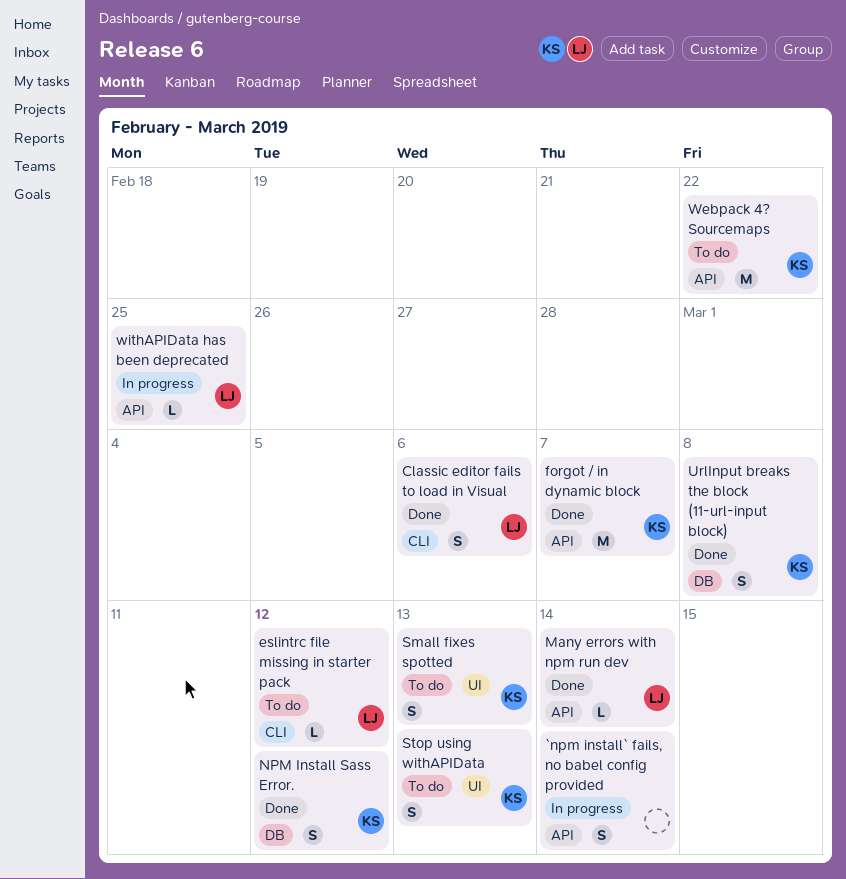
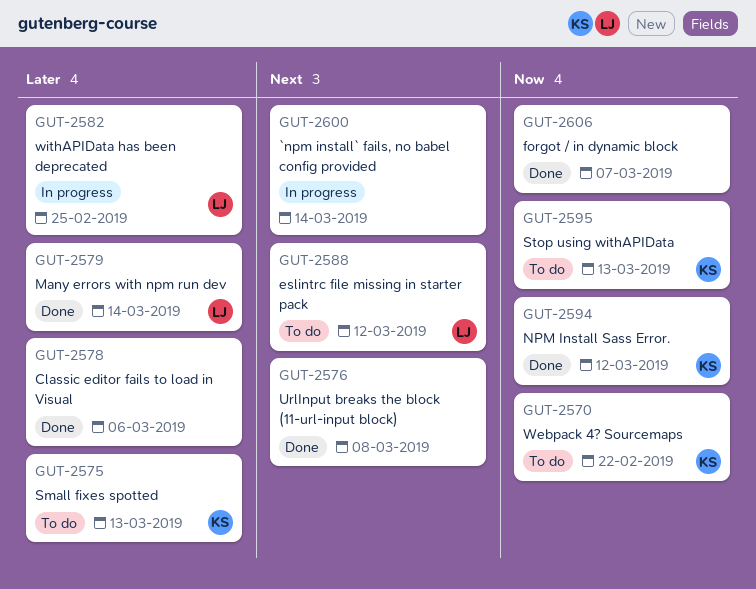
Classic editor fails to load in Visual, owner: LJ -> none
forgot / in dynamic block, owner: KS -> none
UrlInput breaks the block (11-url-input block), owner: KS -> none

